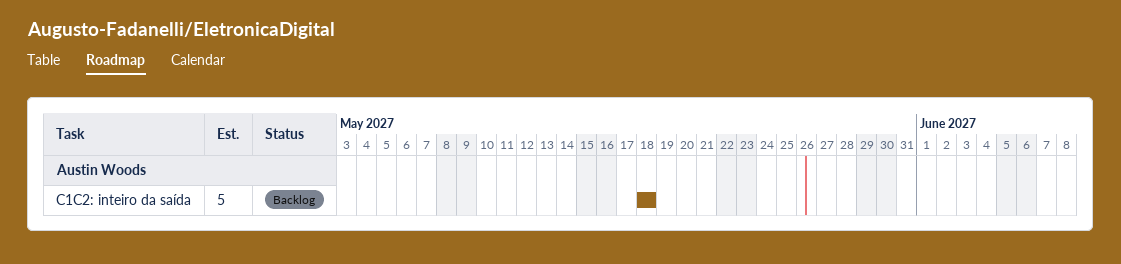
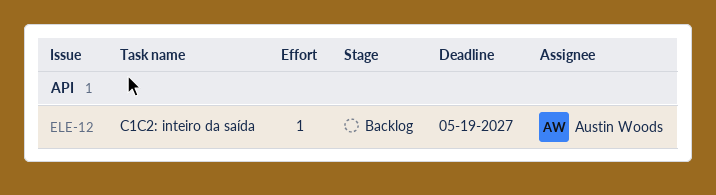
C1C2: inteiro da saída, estimate: 5 -> 1
C1C2: inteiro da saída, due: May 18 -> May 19

